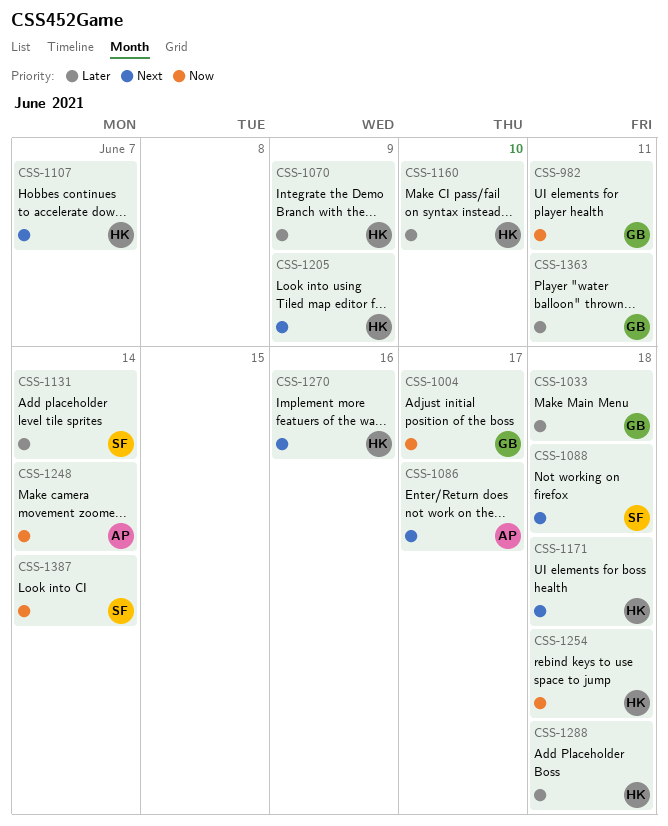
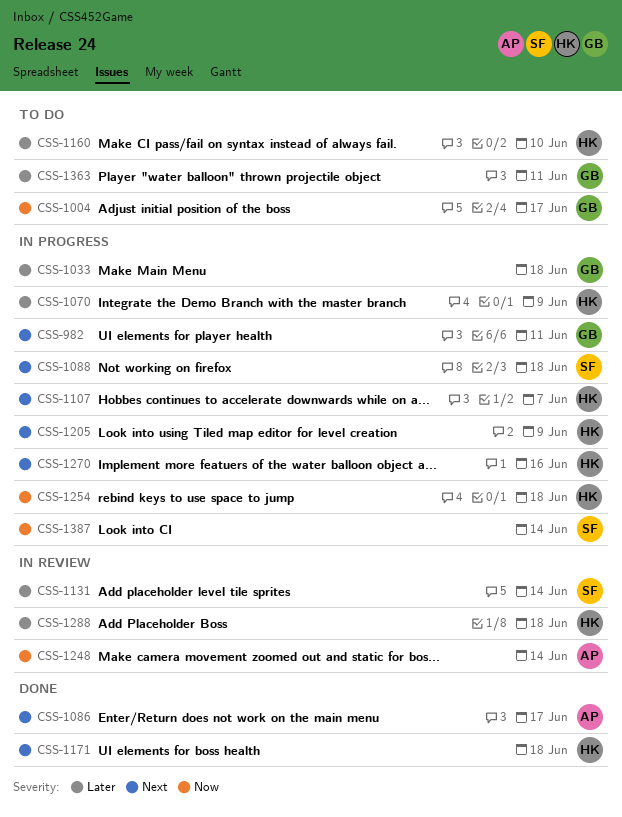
CSS-982, priority: Now -> Next

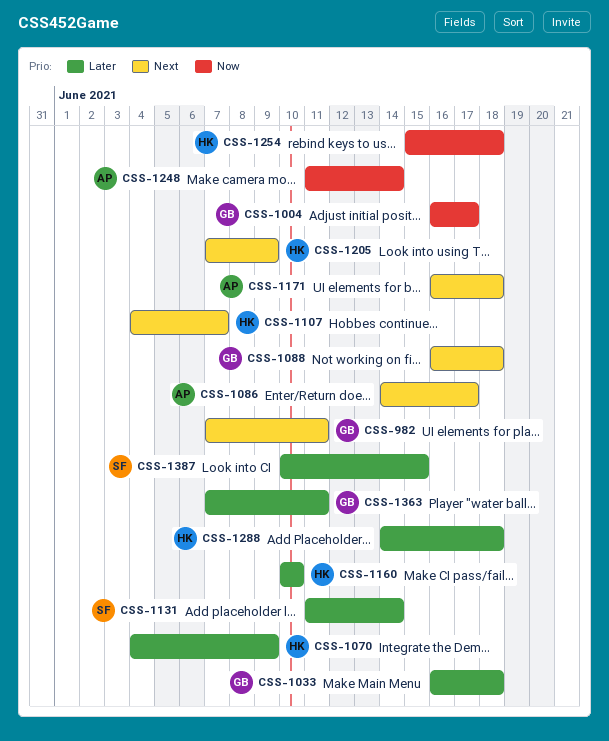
CSS-1088, owner: SF -> GB
CSS-1171, owner: HK -> AP
CSS-1270: present -> none
CSS-1387, priority: Now -> Later
CSS-1387, due: Jun 14 -> Jun 15

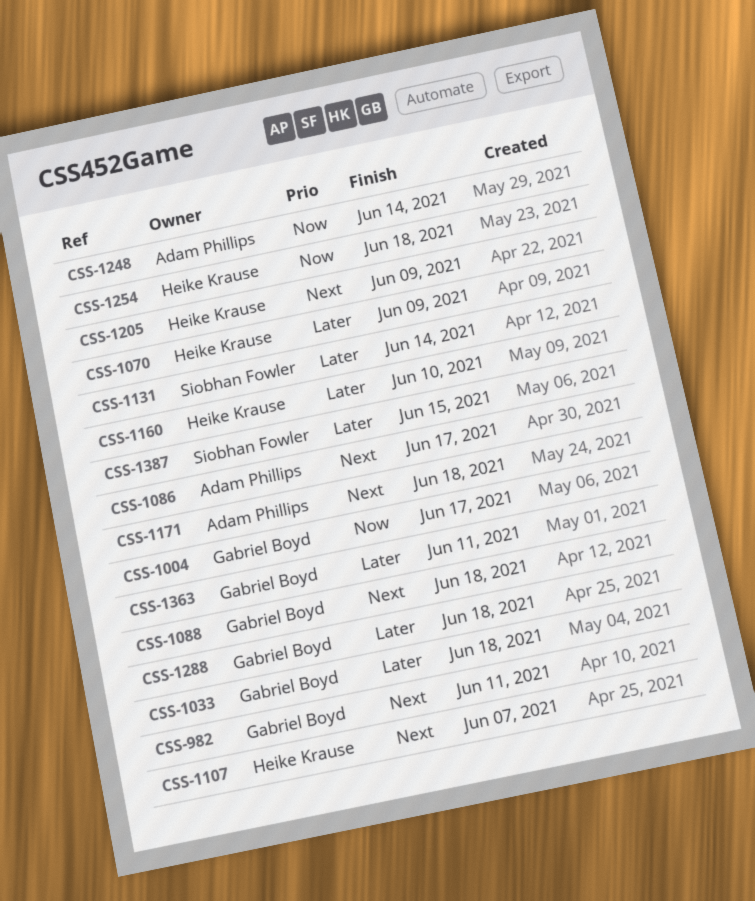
CSS-1288, owner: Heike Krause -> Gabriel Boyd

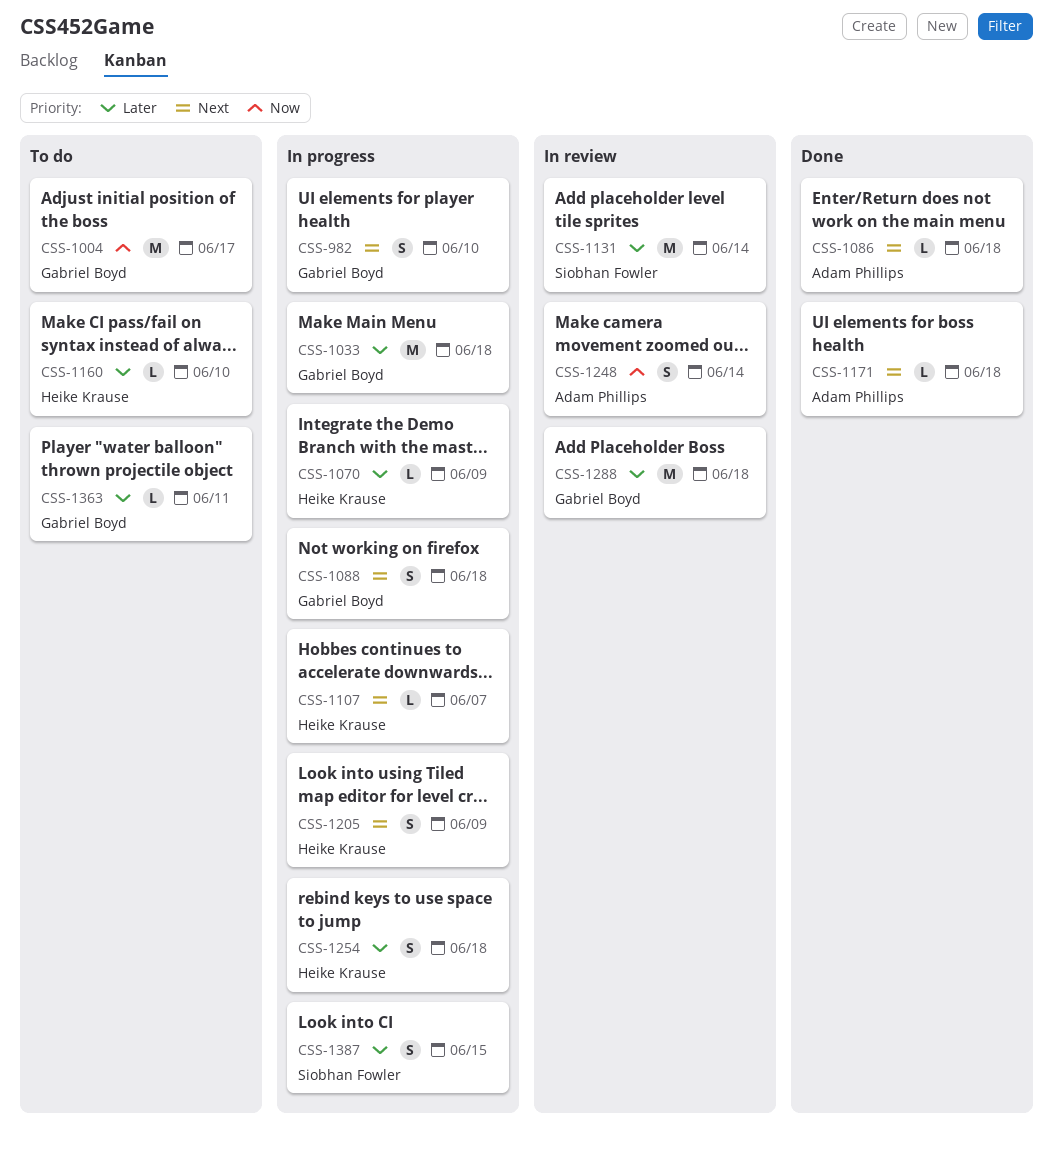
CSS-982, due: Jun 11 -> Jun 10
CSS-1086, due: Jun 17 -> Jun 18
CSS-1254, priority: Now -> Later

